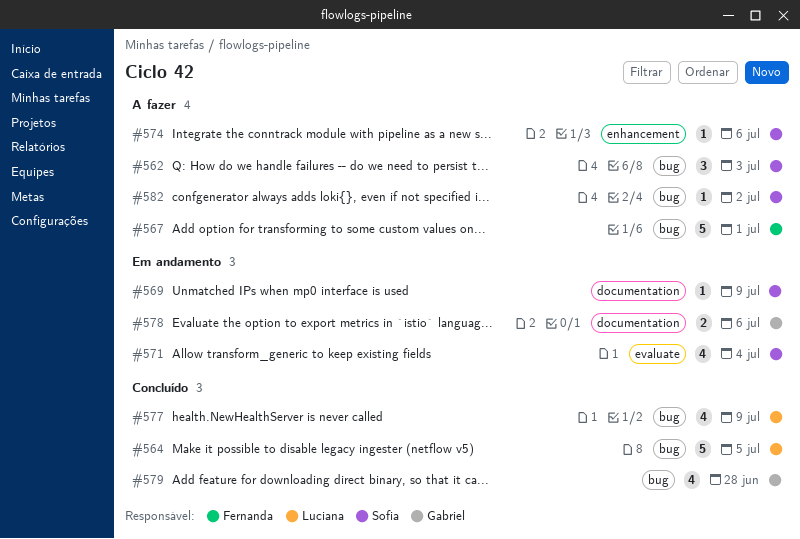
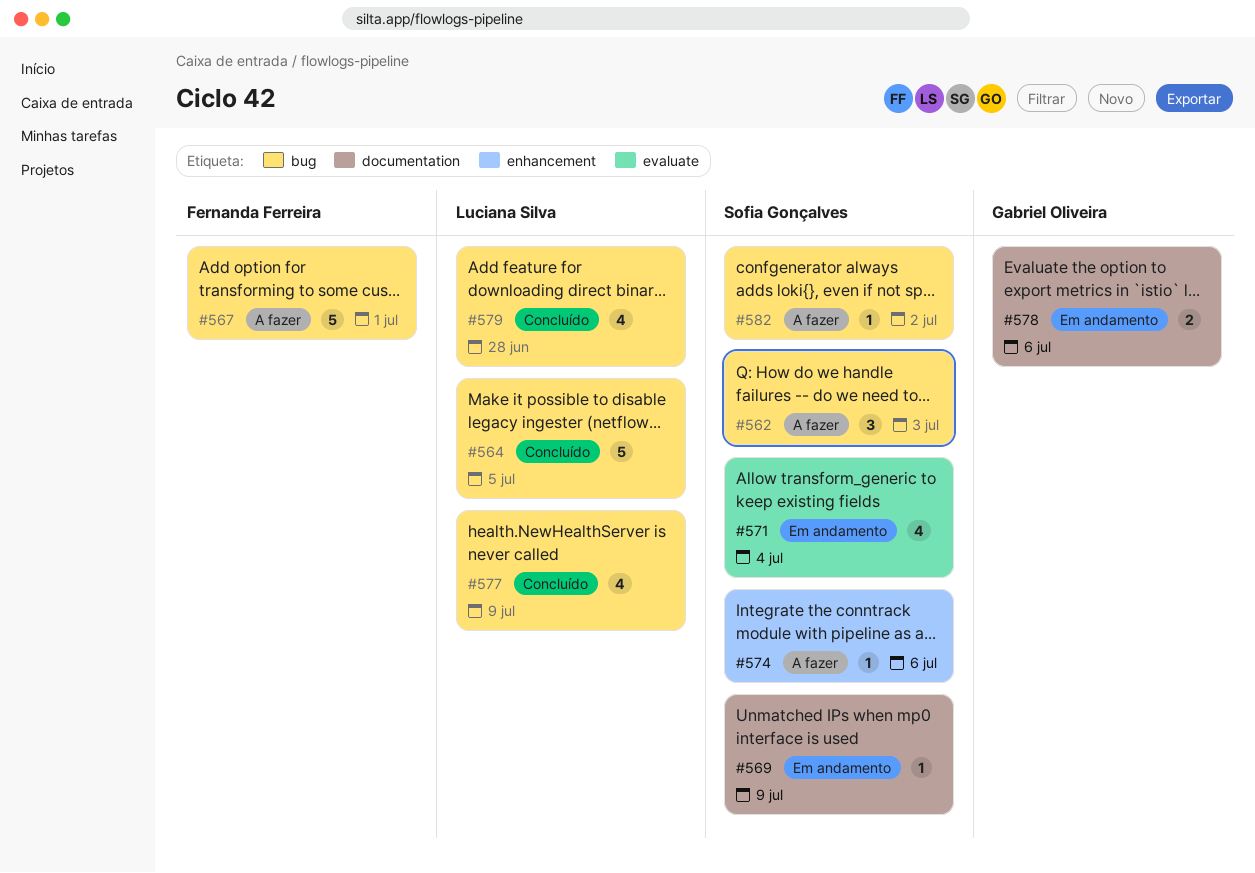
#579, owner: Gabriel Oliveira -> Luciana Silva

